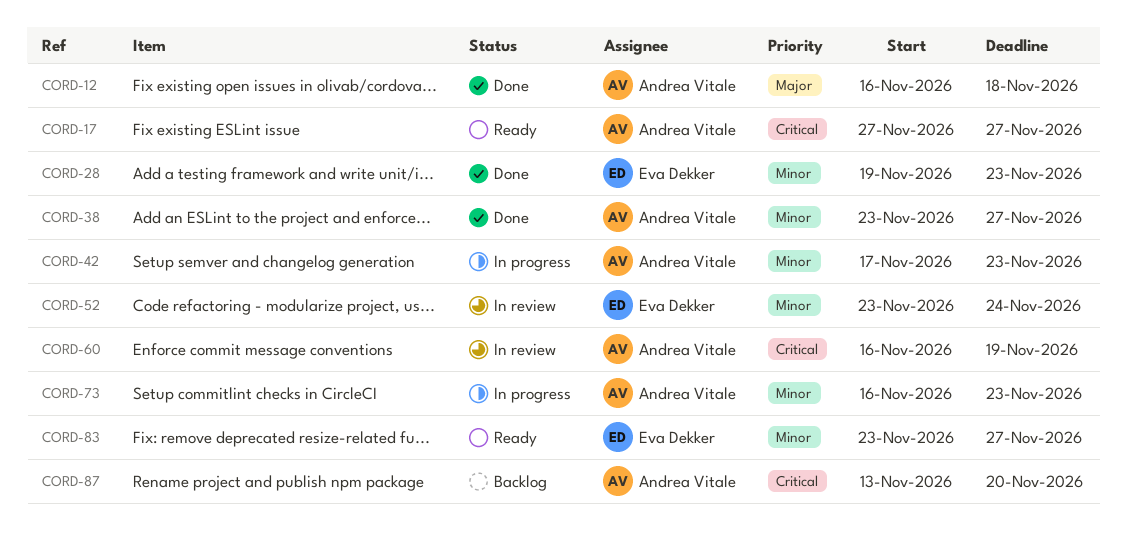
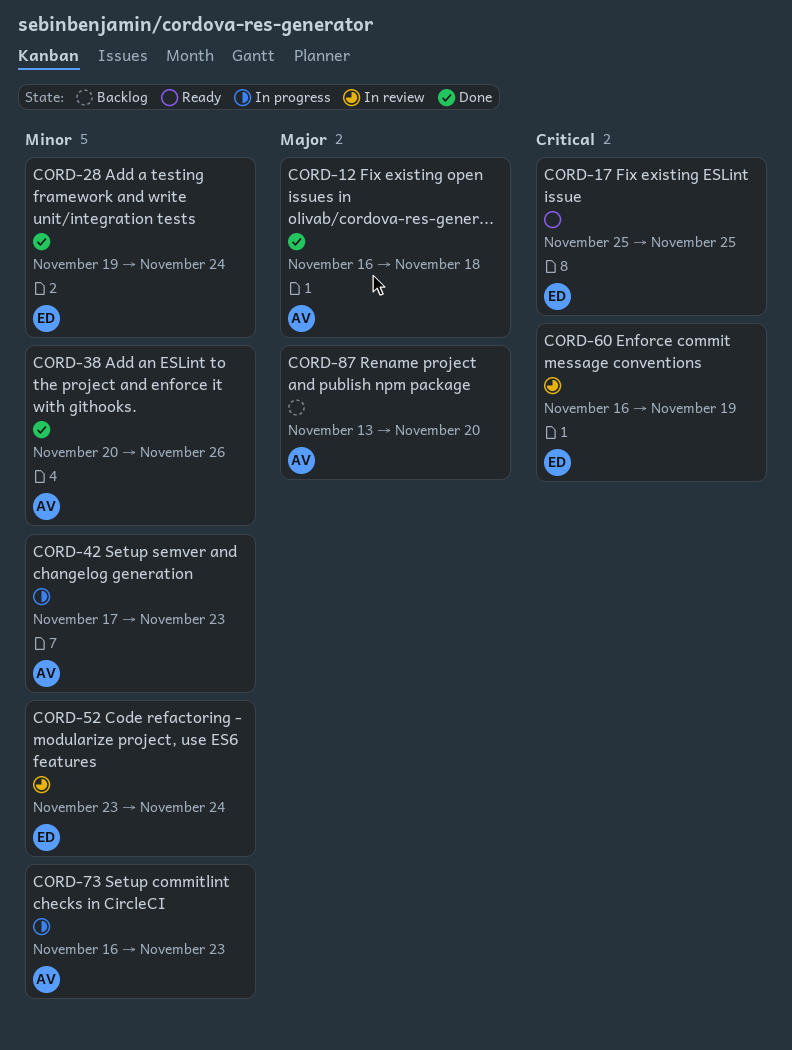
CORD-17, owner: Andrea Vitale -> Eva Dekker
CORD-17, start: Nov 27 -> Nov 25
CORD-17, due: Nov 27 -> Nov 25
CORD-28, due: Nov 23 -> Nov 24
CORD-38, start: Nov 23 -> Nov 20
CORD-38, due: Nov 27 -> Nov 26
CORD-60, owner: Andrea Vitale -> Eva Dekker
CORD-83: present -> none
CORD-87, priority: Critical -> Major

